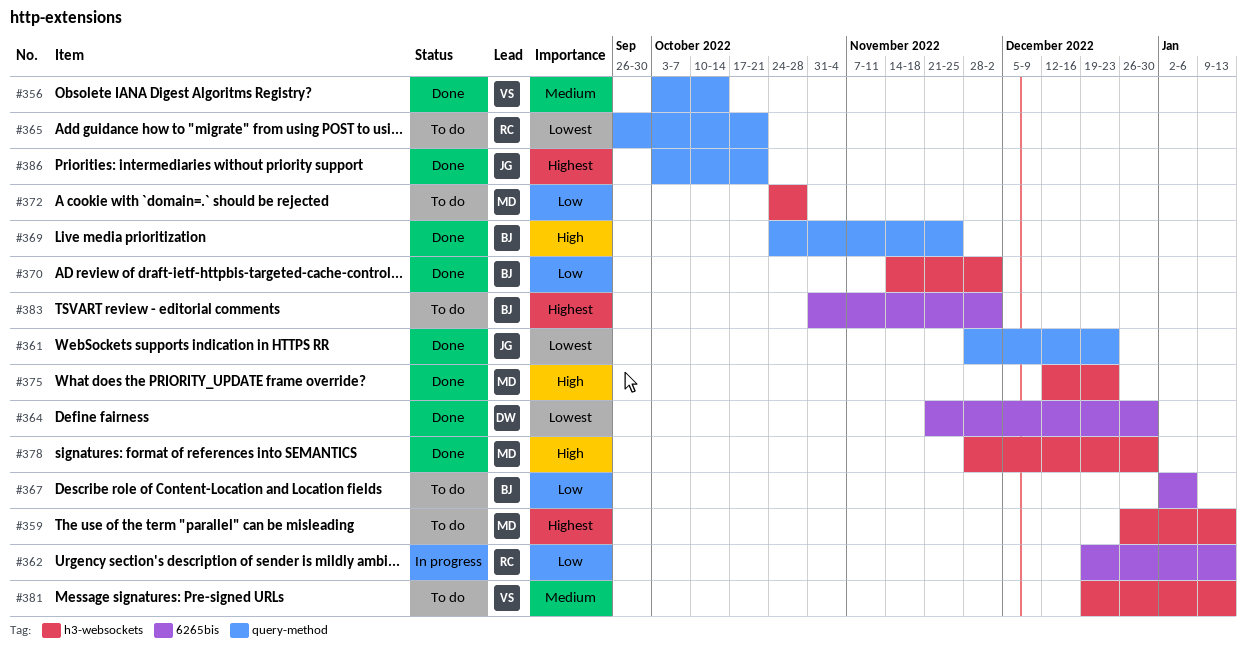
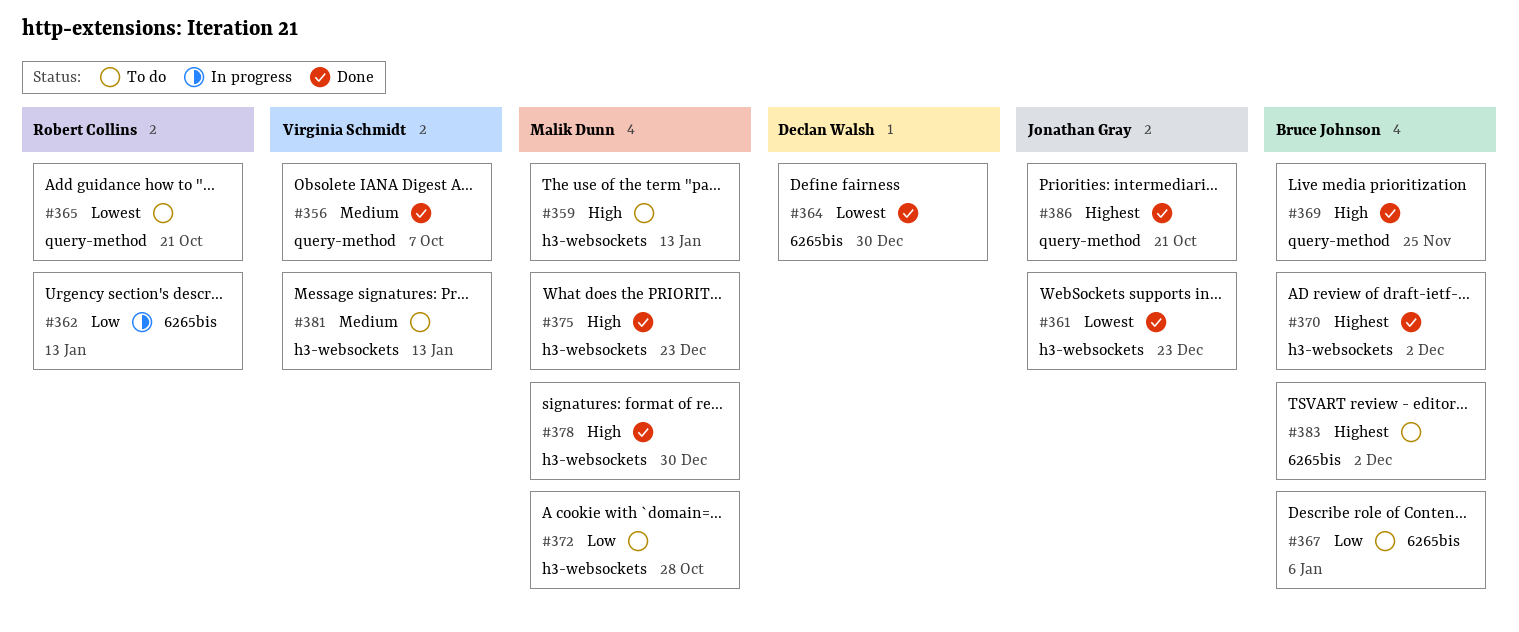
#356, due: Oct 14 -> Oct 7
#359, priority: Highest -> High
#361, label: query-method -> h3-websockets
#370, priority: Low -> Highest

